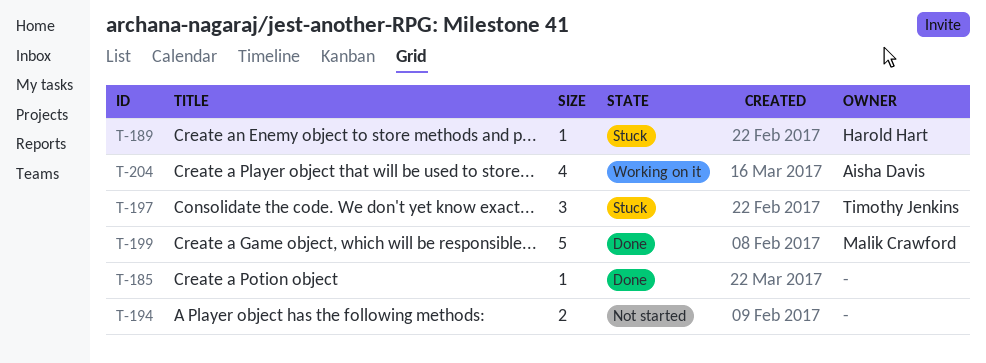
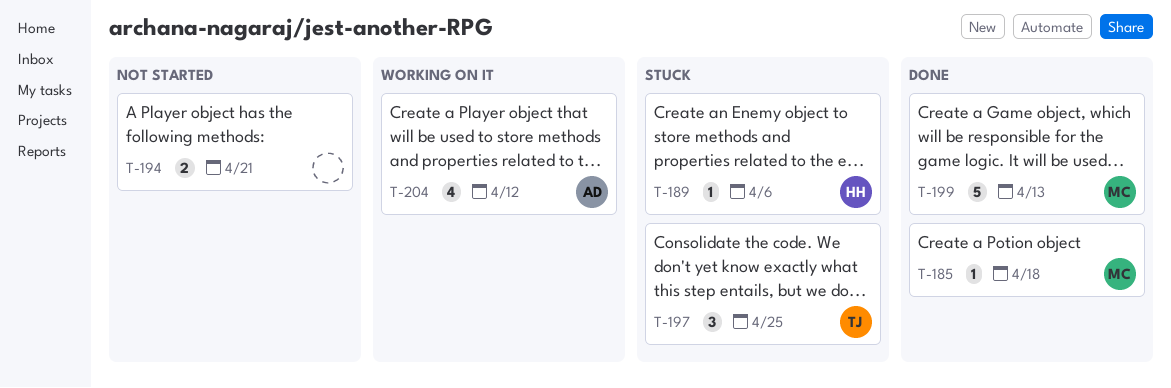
T-185, owner: none -> Malik Crawford

